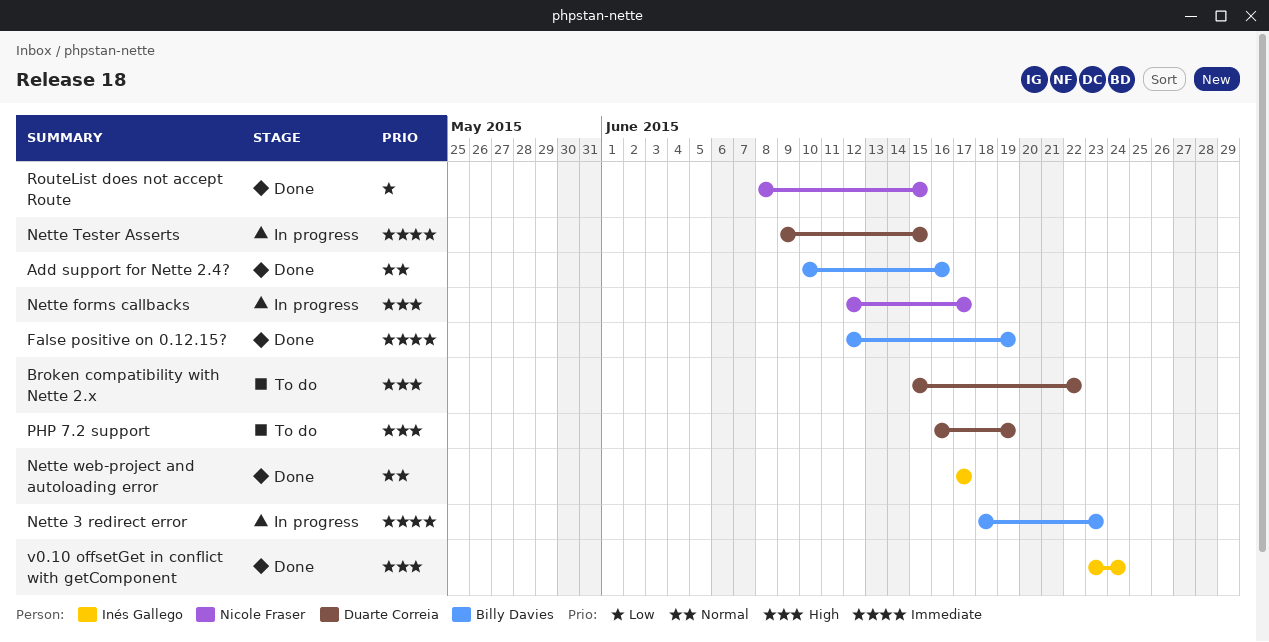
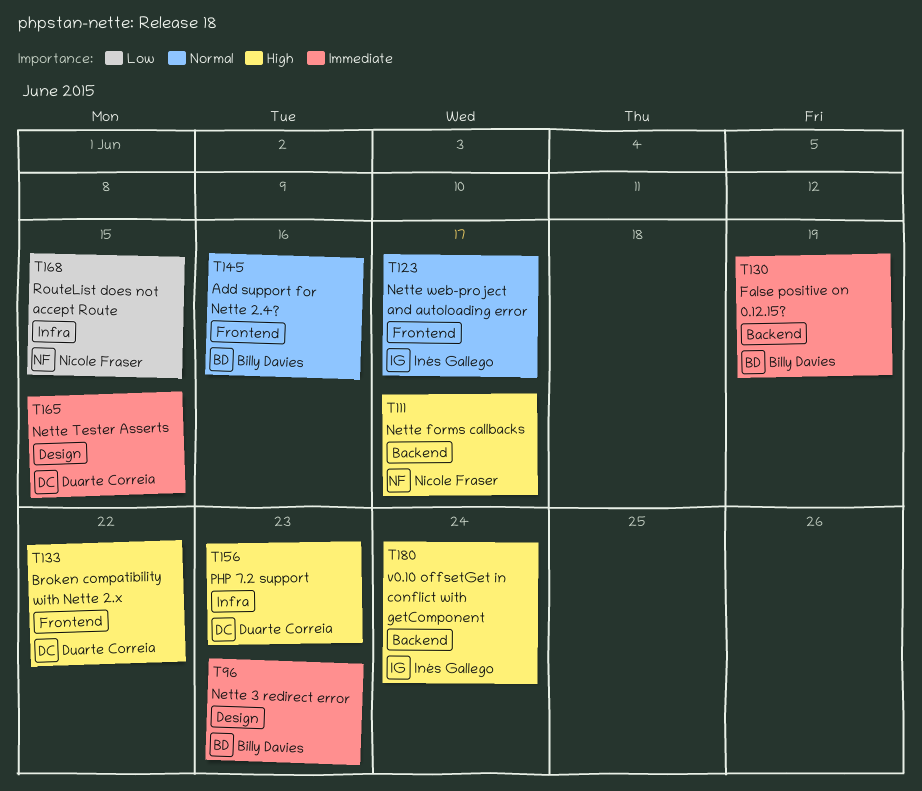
PHP 7.2 support, due: Jun 19 -> Jun 23

